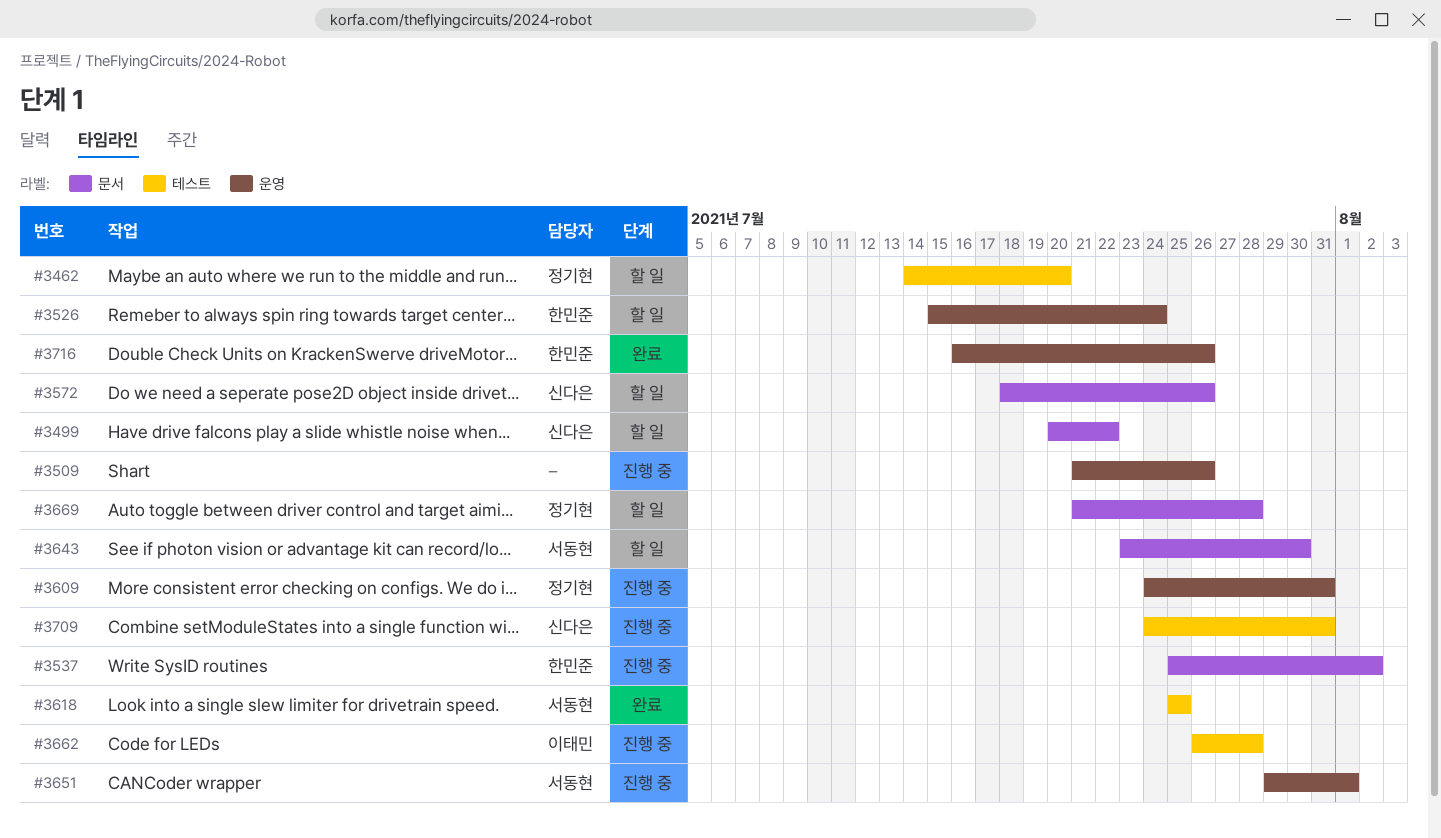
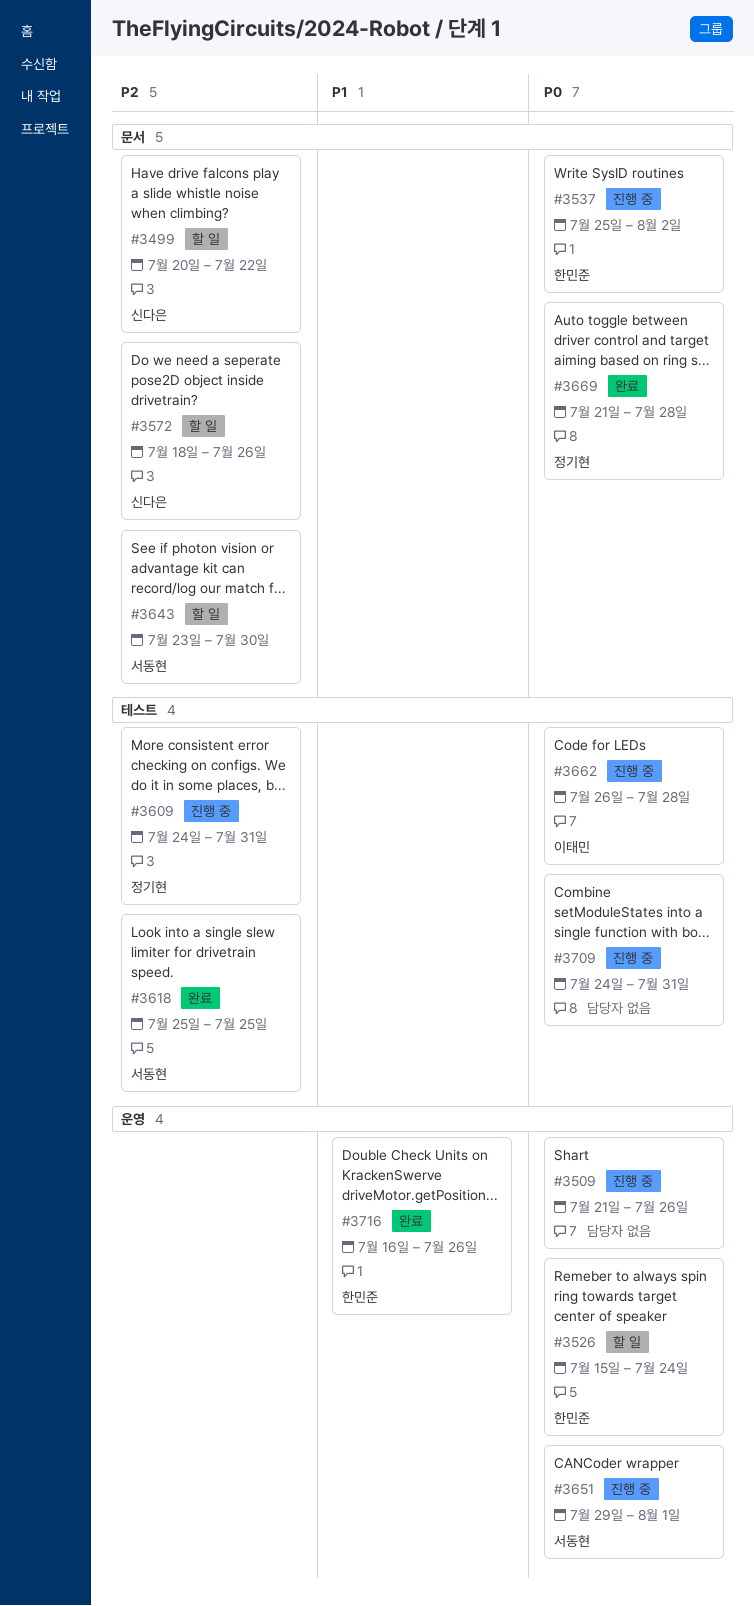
#3462: present -> none
#3609, label: 운영 -> 테스트
#3669, status: 할 일 -> 완료
#3709, owner: 신다은 -> none

